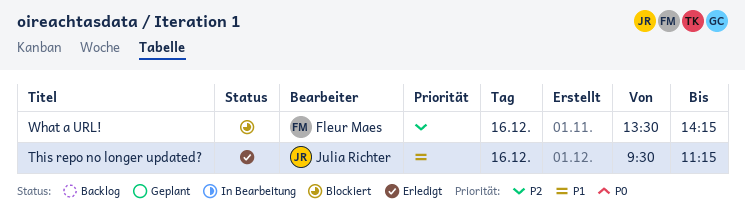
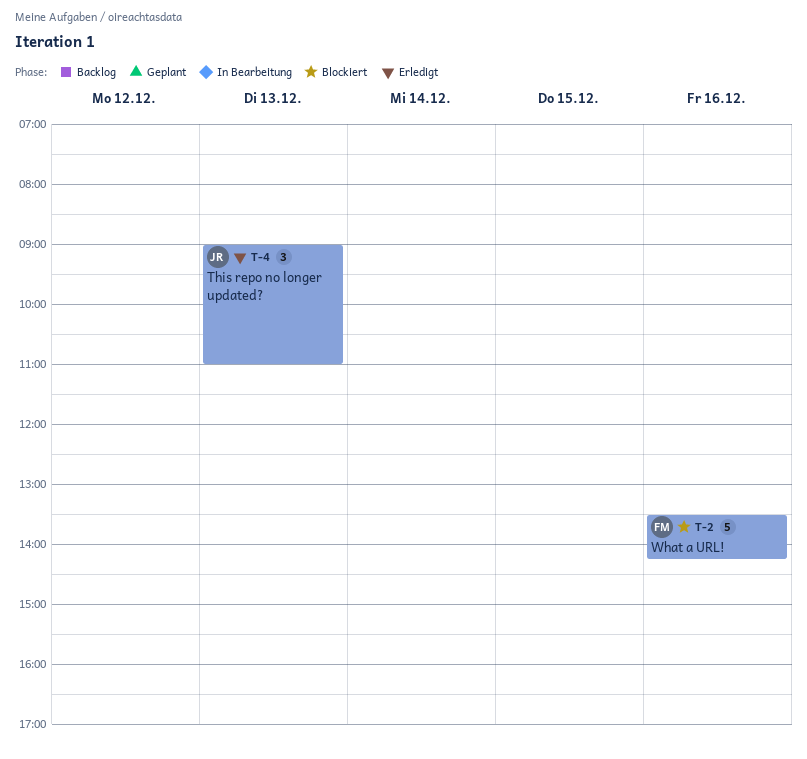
This repo no longer updated?, day: Dec 16 -> Dec 13
This repo no longer updated?, begins: 09:30 -> 09:00
This repo no longer updated?, ends: 11:15 -> 11:00

